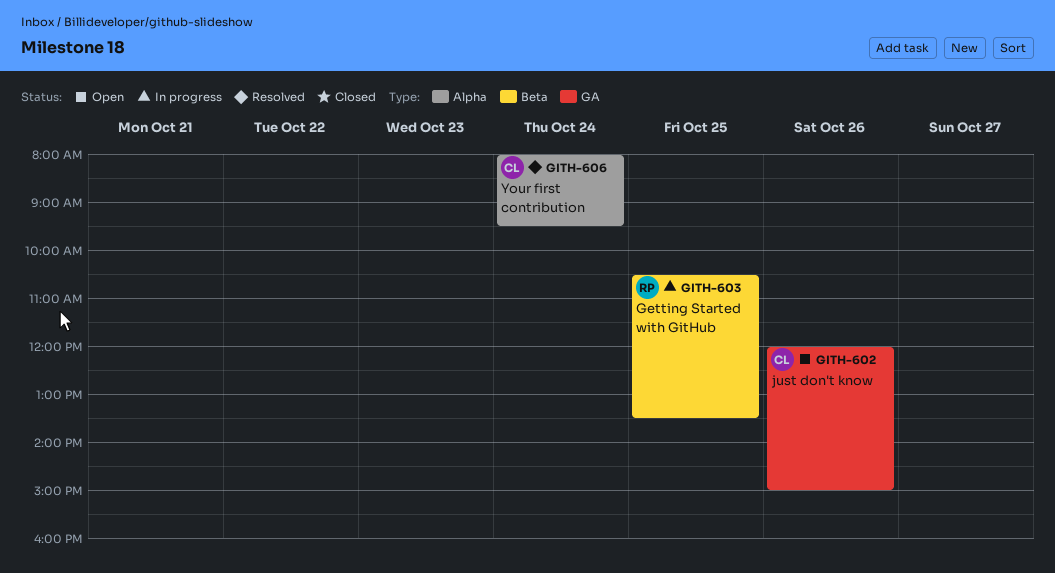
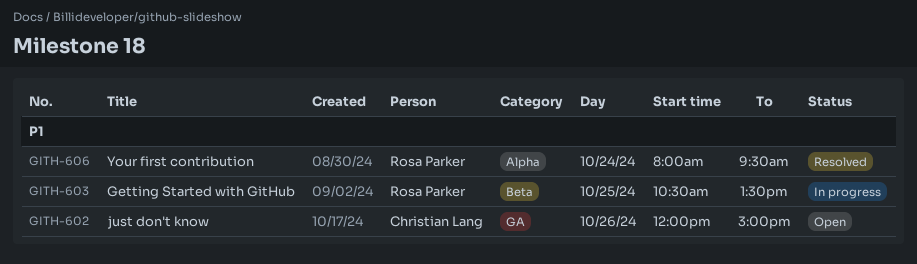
GITH-606, owner: Christian Lang -> Rosa Parker

